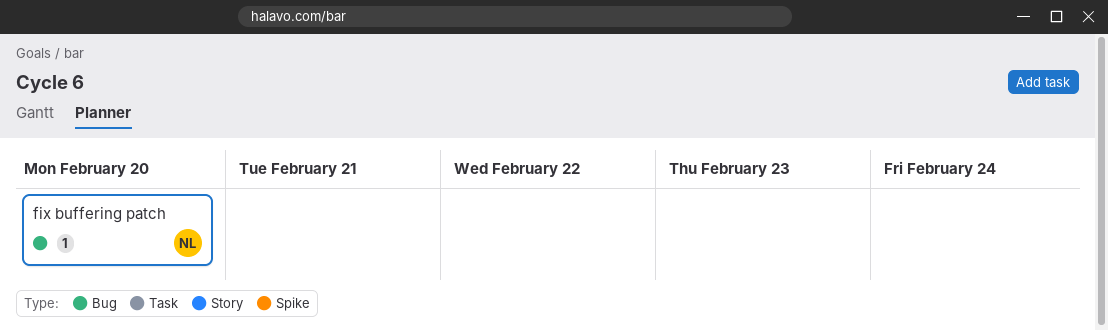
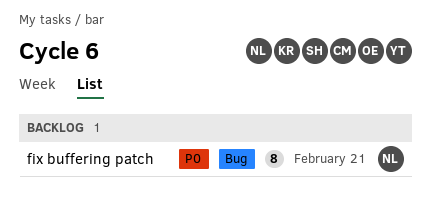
fix buffering patch, estimate: 1 -> 8
fix buffering patch, due: Feb 20 -> Feb 21

